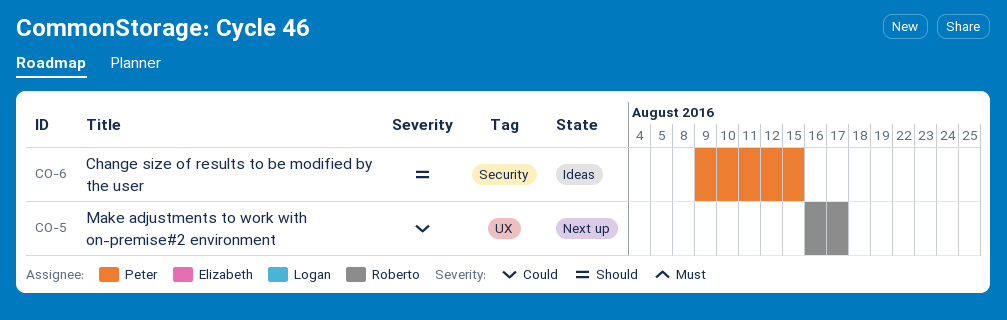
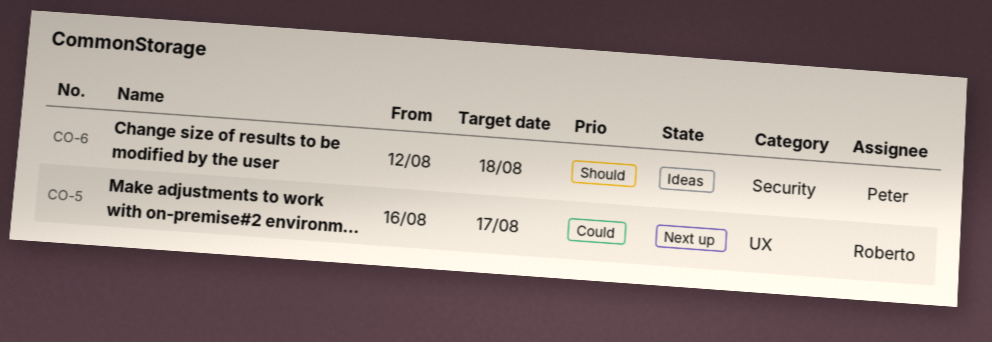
CO-6, start: Aug 9 -> Aug 12
CO-6, due: Aug 15 -> Aug 18

